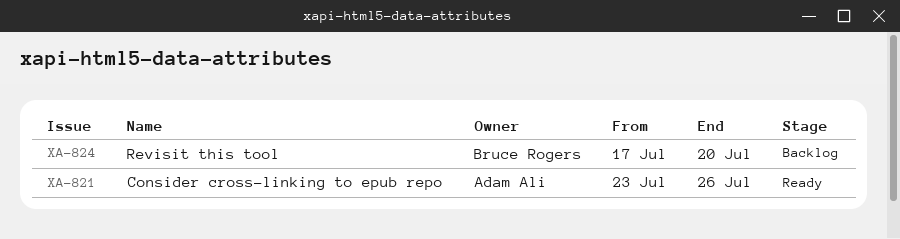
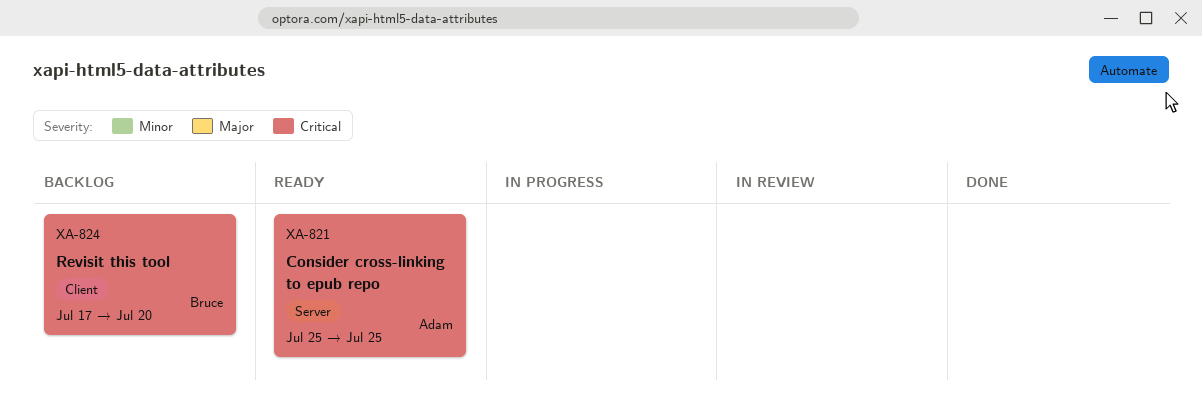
XA-821, start: Jul 23 -> Jul 25
XA-821, due: Jul 26 -> Jul 25

